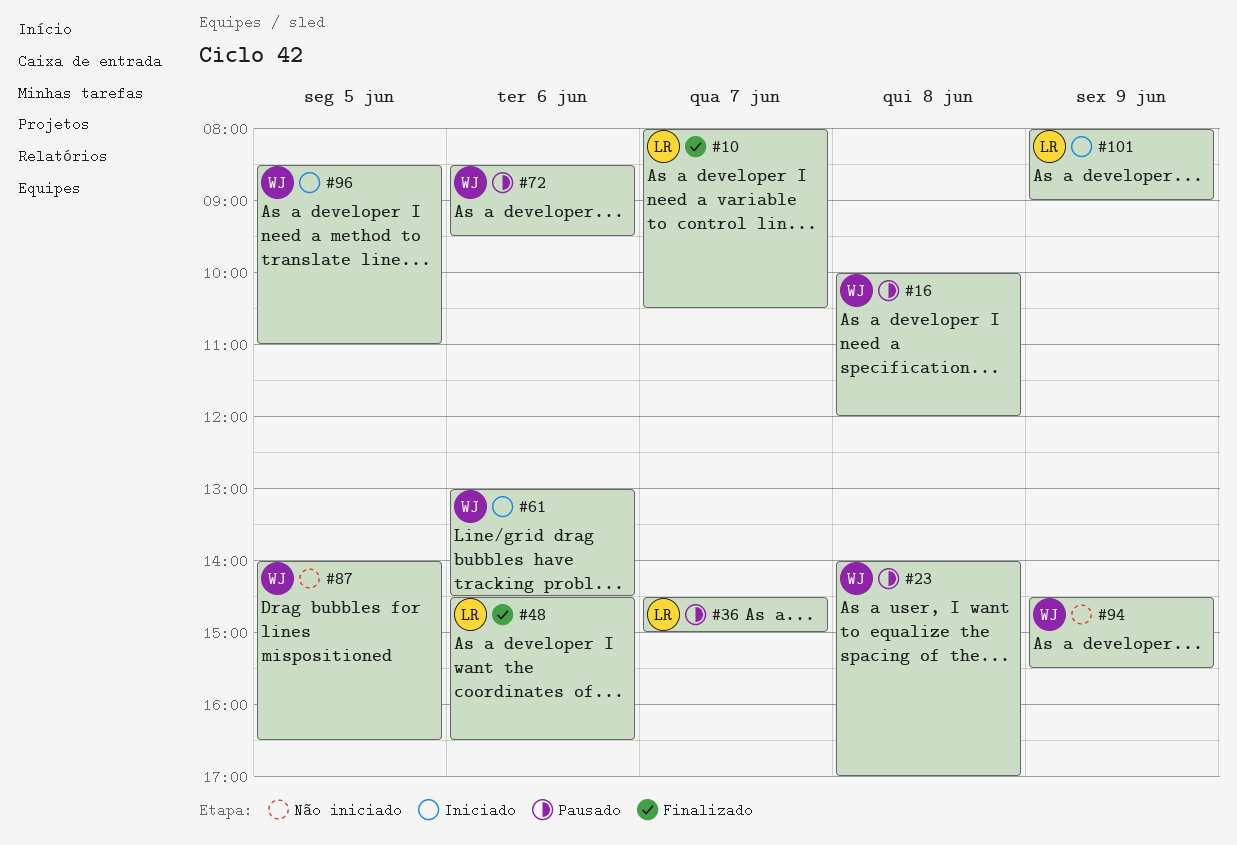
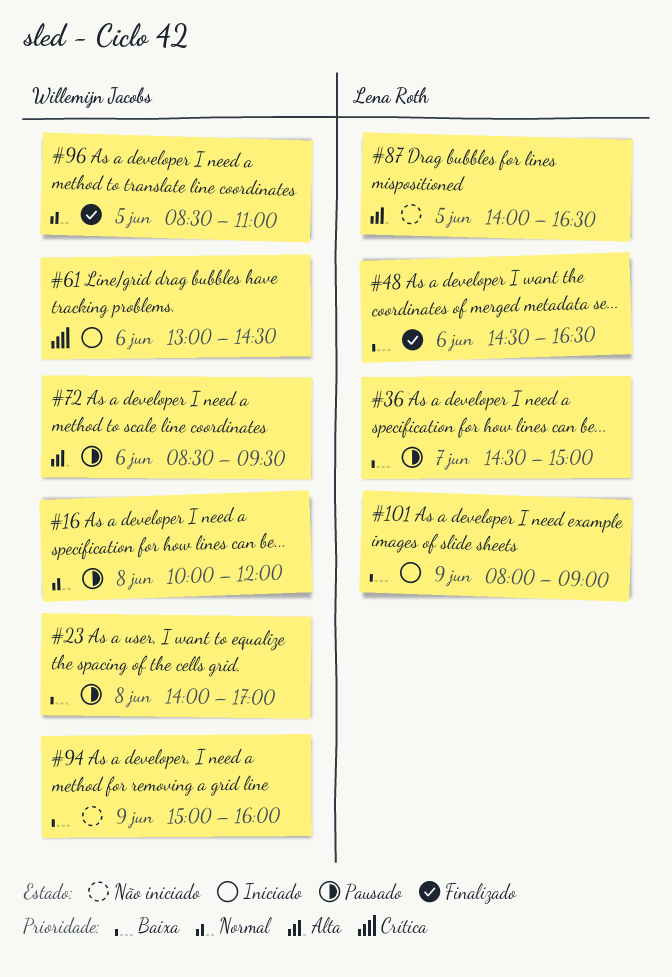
#10: present -> none
#87, owner: Willemijn Jacobs -> Lena Roth
#94, begins: 14:30 -> 15:00
#94, ends: 15:30 -> 16:00
#96, status: Iniciado -> Finalizado

